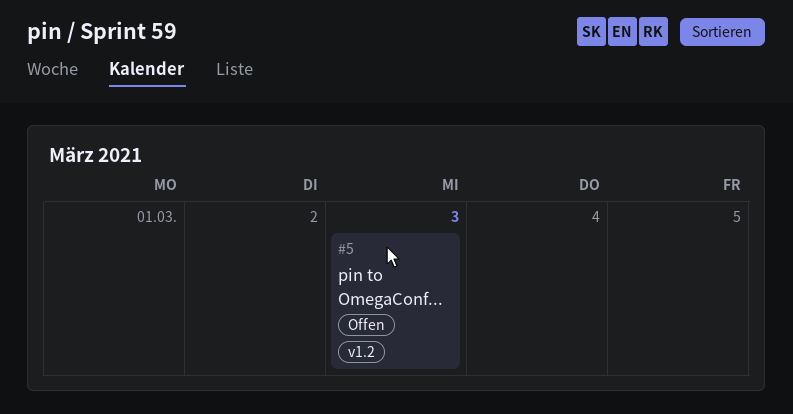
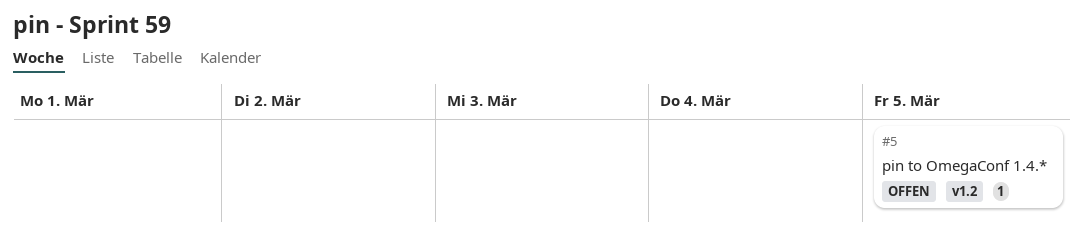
#5, due: Mar 3 -> Mar 5

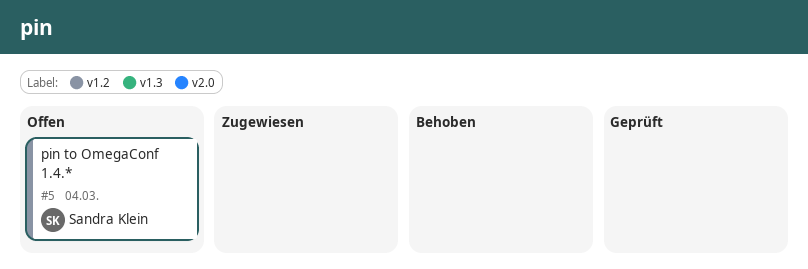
#5, due: Mar 5 -> Mar 4

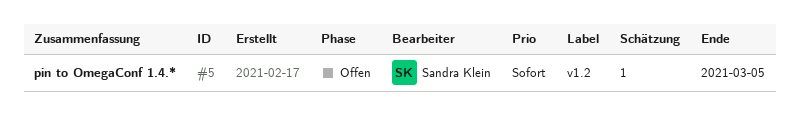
#5, due: Mar 4 -> Mar 5

